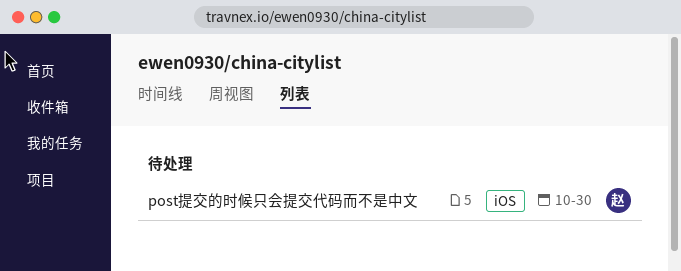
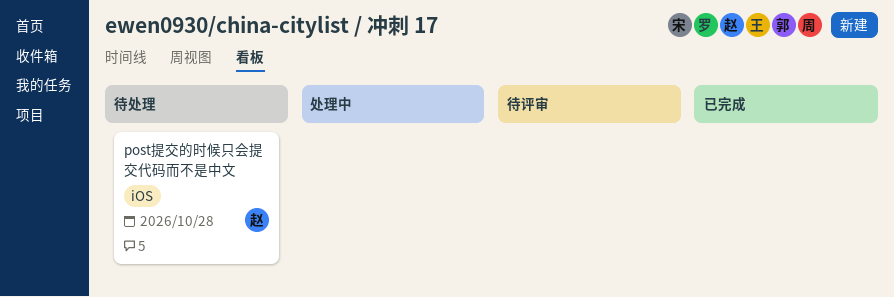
post提交的时候只会提交代码而不是中文, due: Oct 30 -> Oct 28

